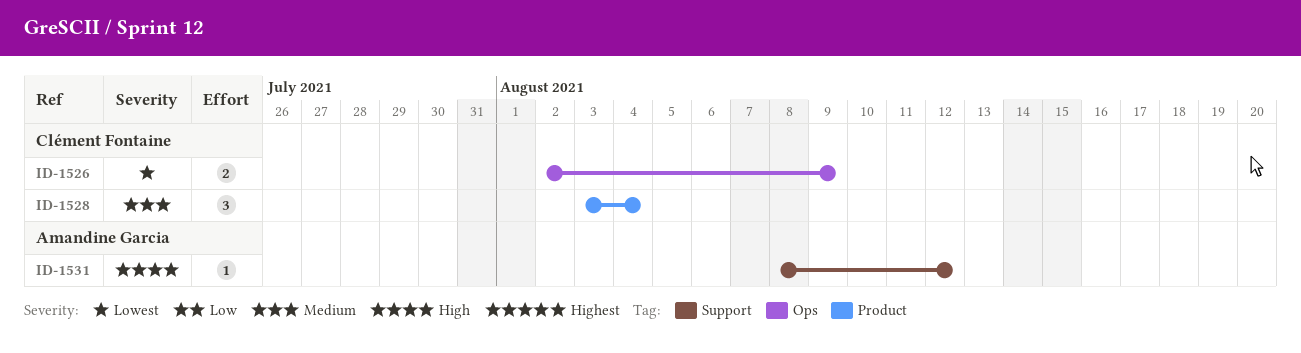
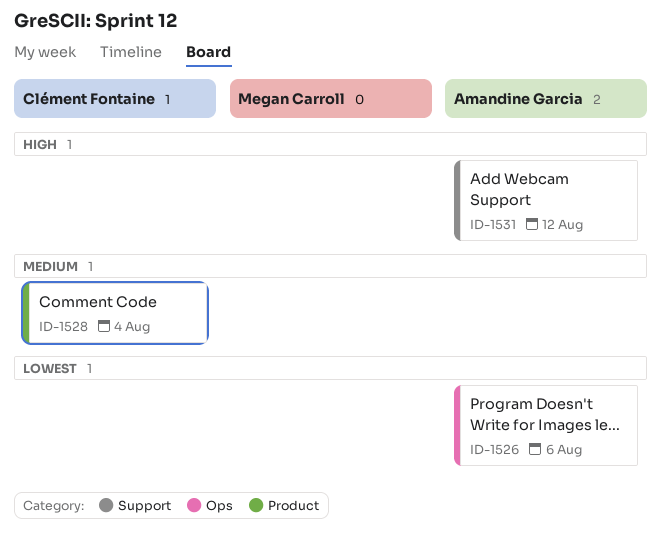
ID-1526, owner: Clément Fontaine -> Amandine Garcia
ID-1526, due: Aug 9 -> Aug 6

